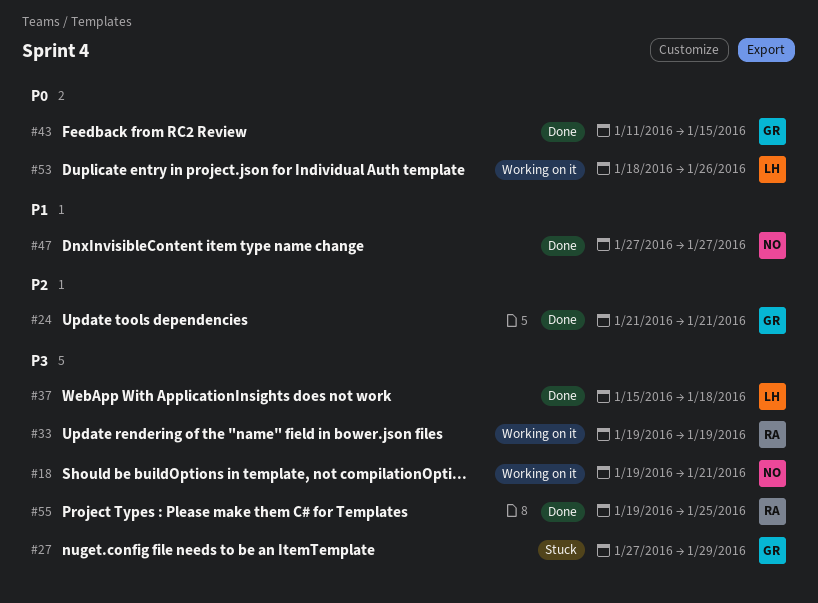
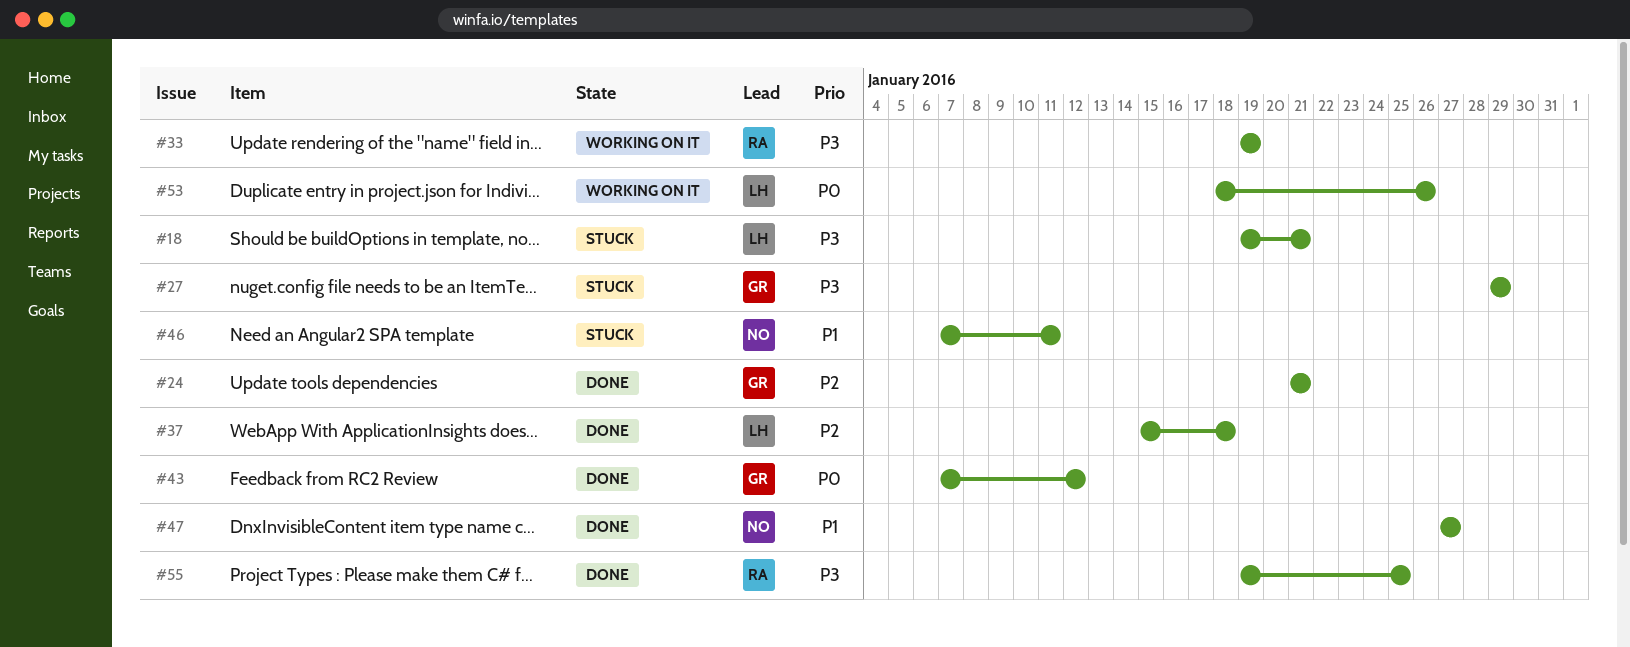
#18, status: Working on it -> Stuck
#18, owner: NO -> LH
#27, start: Jan 27 -> Jan 29
#37, priority: P3 -> P2
#43, start: Jan 11 -> Jan 7
#43, due: Jan 15 -> Jan 12
#46: none -> present

